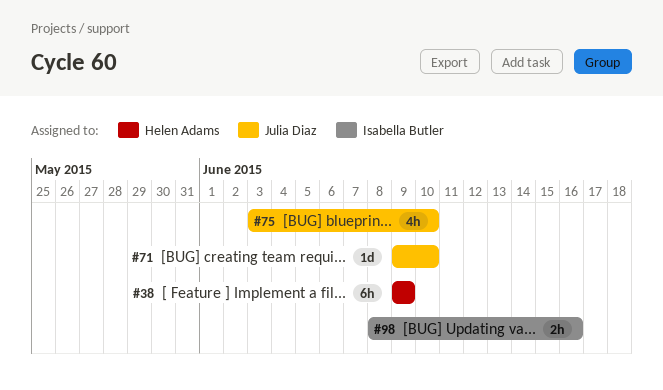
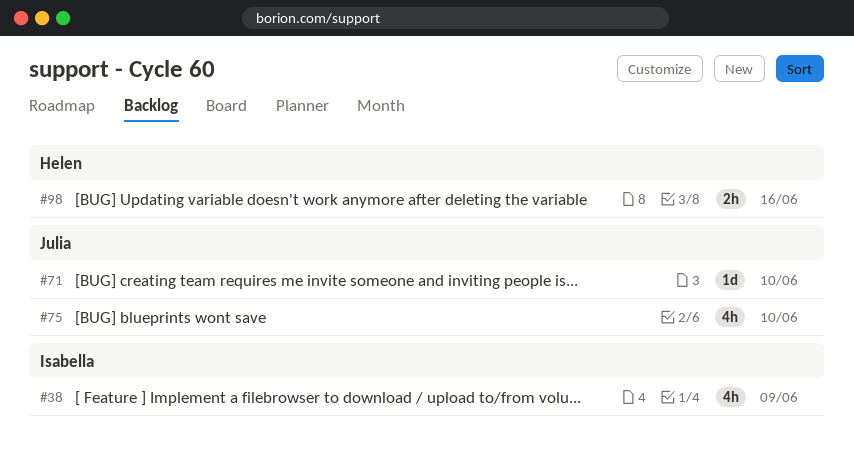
#38, owner: Helen Adams -> Isabella Butler
#38, estimate: 6h -> 4h
#98, owner: Isabella Butler -> Helen Adams

